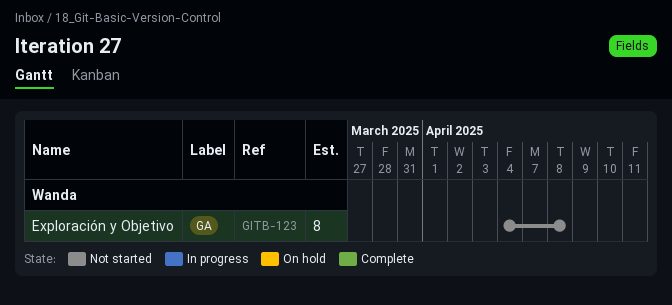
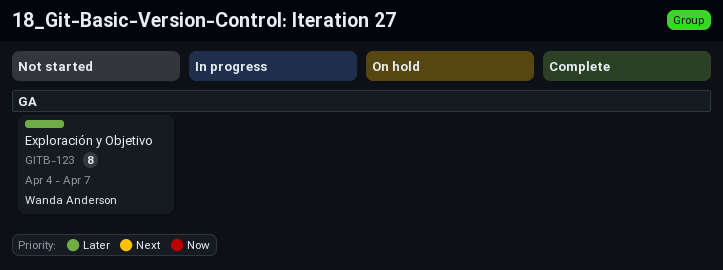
GITB-123, due: Apr 8 -> Apr 7

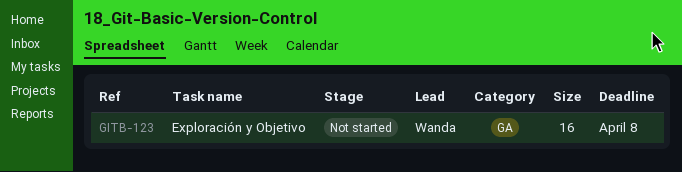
GITB-123, estimate: 8 -> 16
GITB-123, due: Apr 7 -> Apr 8

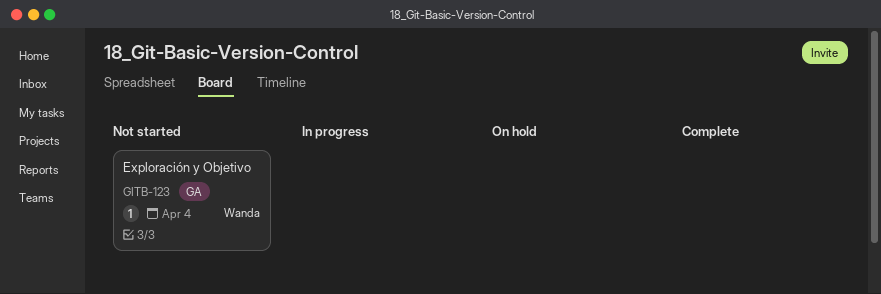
GITB-123, estimate: 16 -> 1
GITB-123, due: Apr 8 -> Apr 4

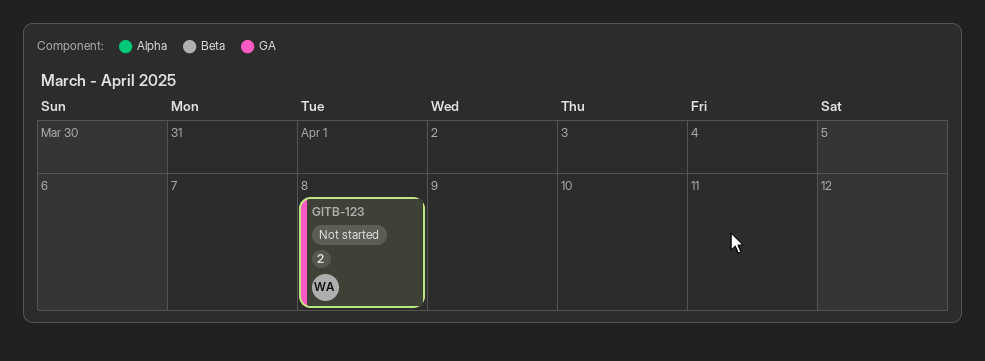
GITB-123, estimate: 1 -> 2
GITB-123, due: Apr 4 -> Apr 8

